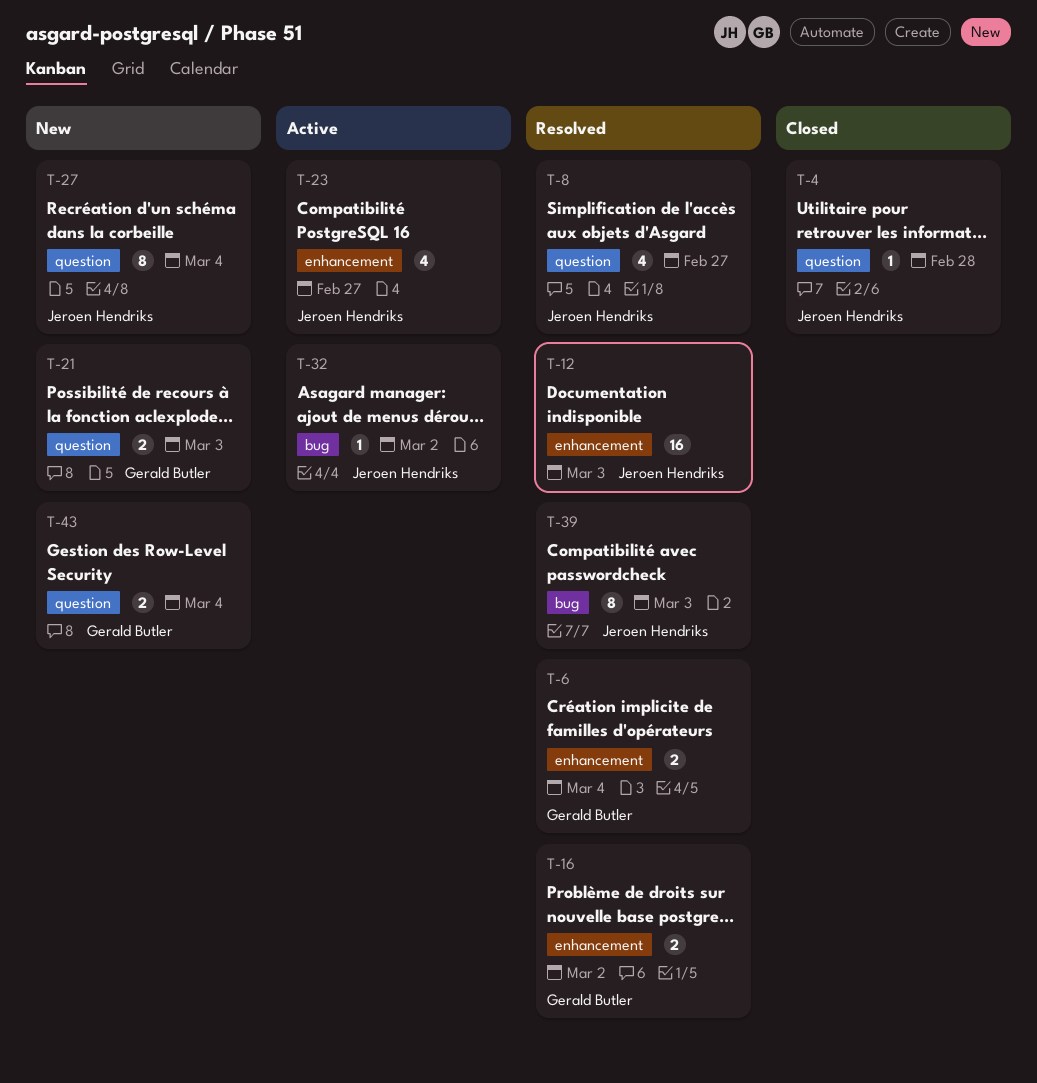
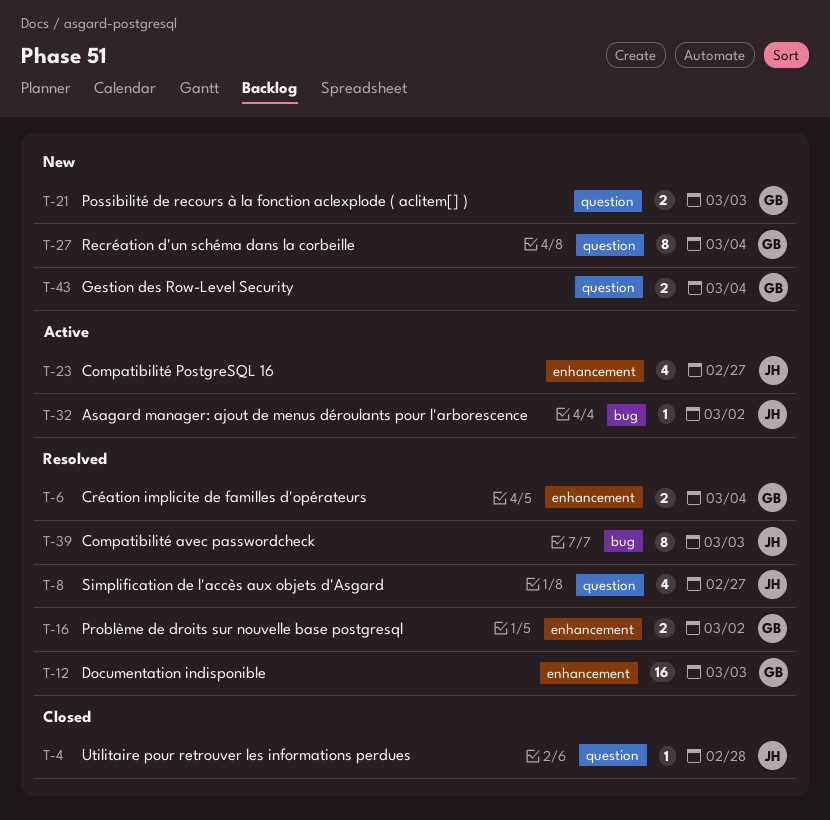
T-12, owner: Jeroen Hendriks -> Gerald Butler
T-27, owner: Jeroen Hendriks -> Gerald Butler

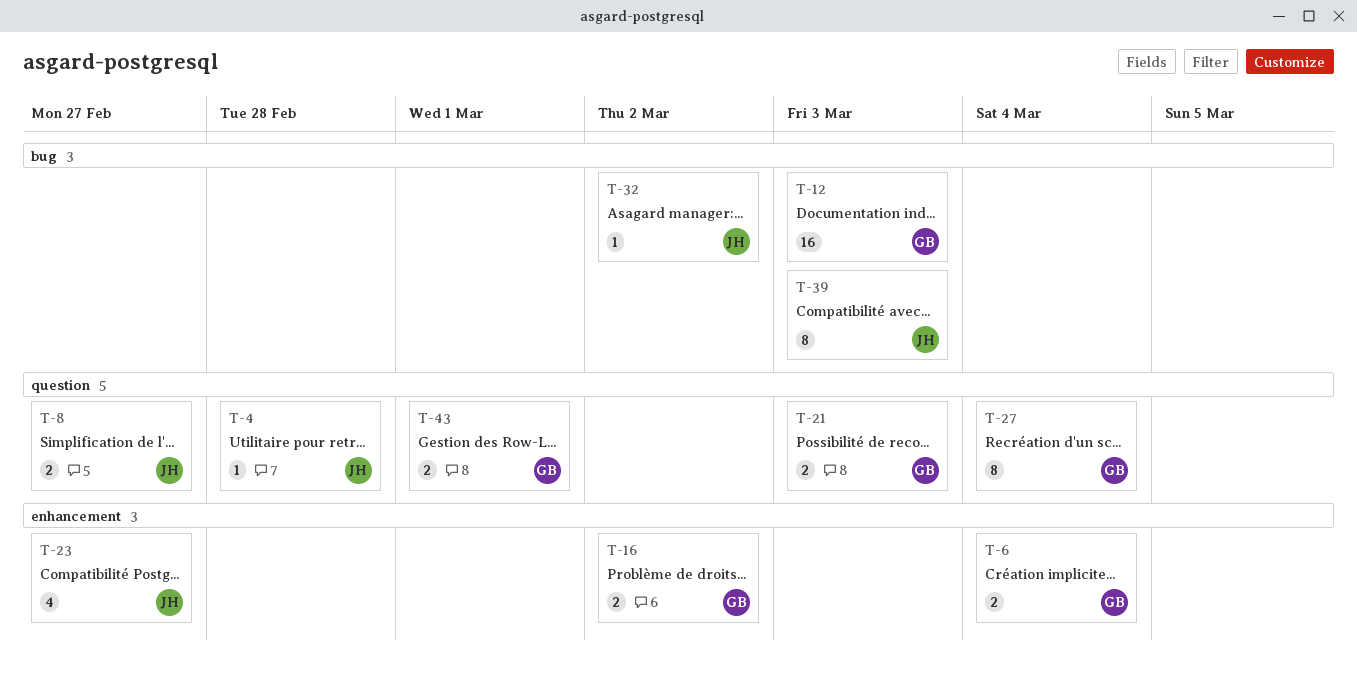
T-8, estimate: 4 -> 2
T-12, label: enhancement -> bug
T-43, due: Mar 4 -> Mar 1

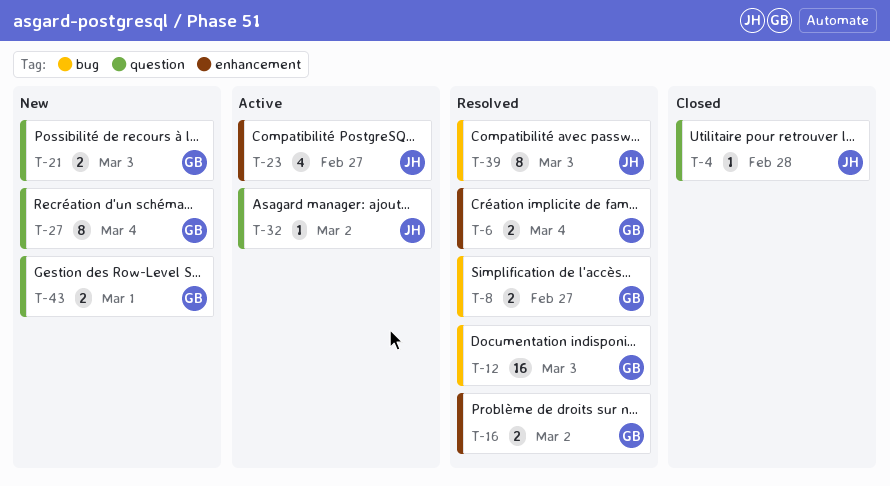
T-8, owner: JH -> GB
T-8, label: question -> bug
T-32, label: bug -> question

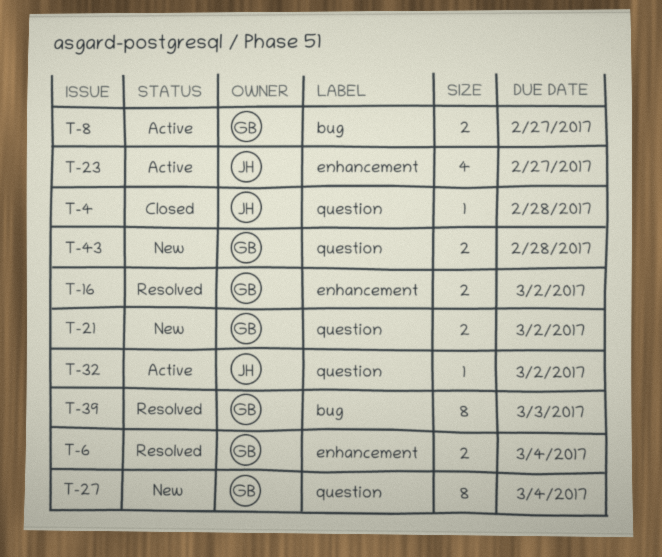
T-8, status: Resolved -> Active
T-12: present -> none
T-21, due: Mar 3 -> Mar 2
T-39, owner: JH -> GB
T-43, due: Mar 1 -> Feb 28

